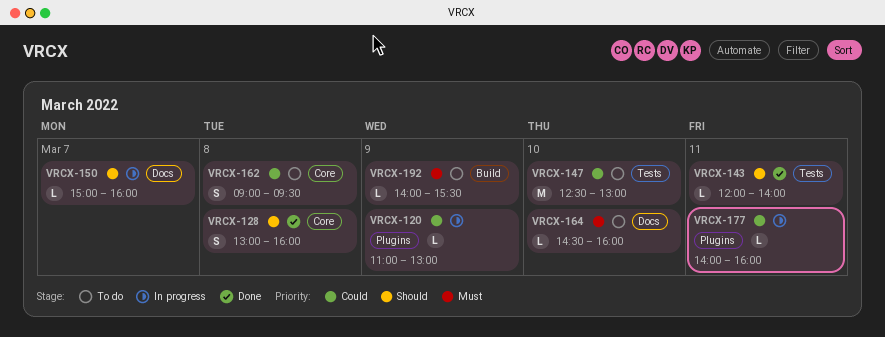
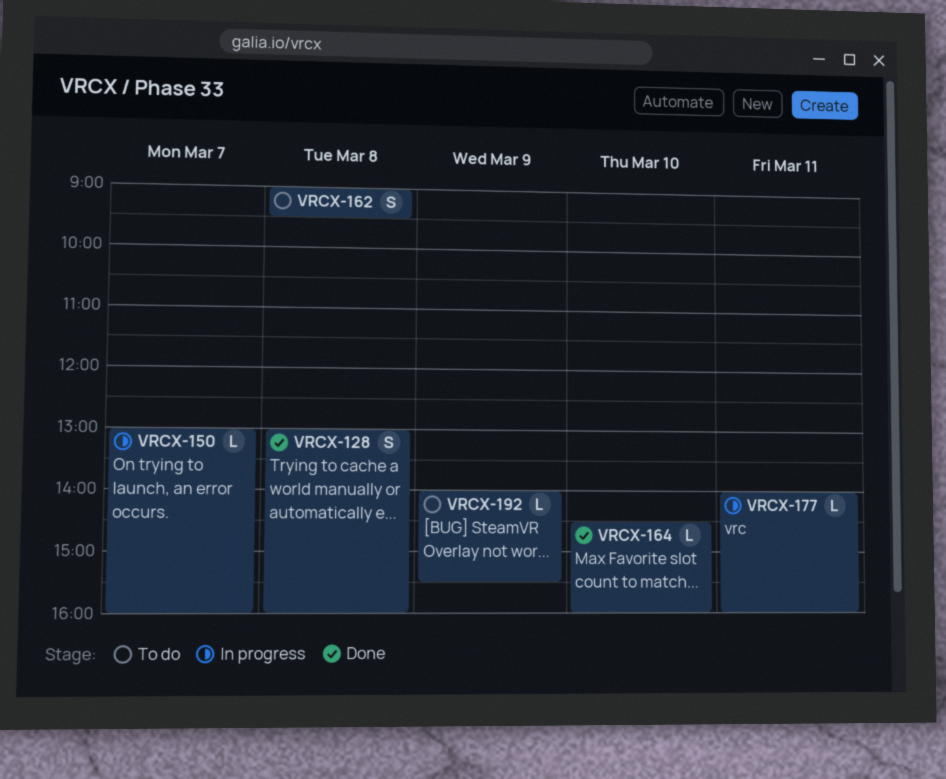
VRCX-120: present -> none
VRCX-143: present -> none
VRCX-147: present -> none
VRCX-150, begins: 15:00 -> 13:00
VRCX-164, status: To do -> Done

